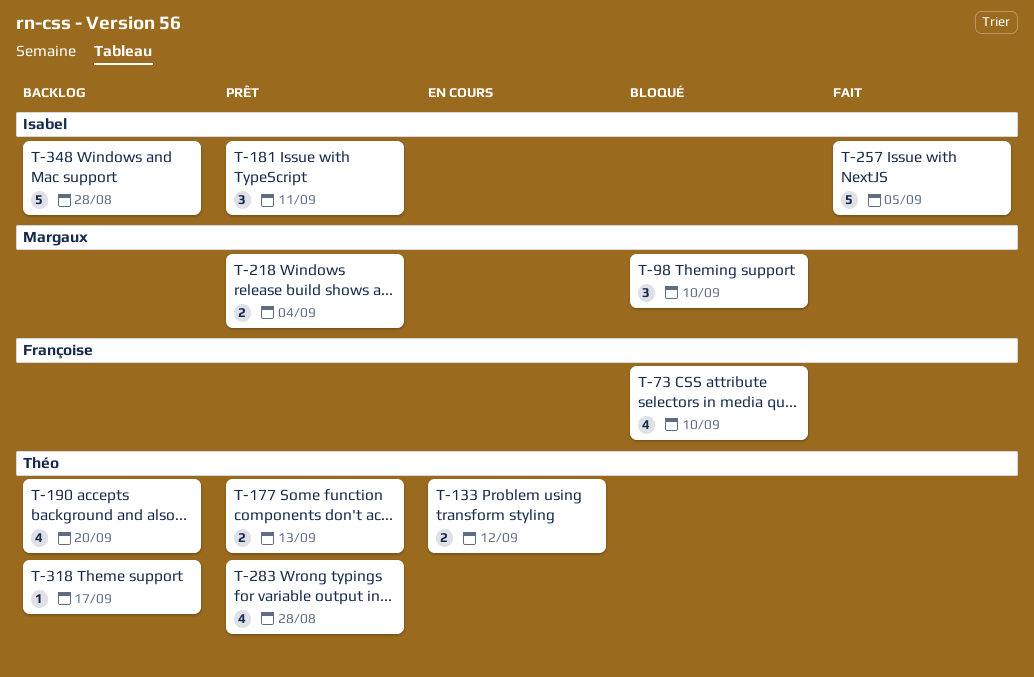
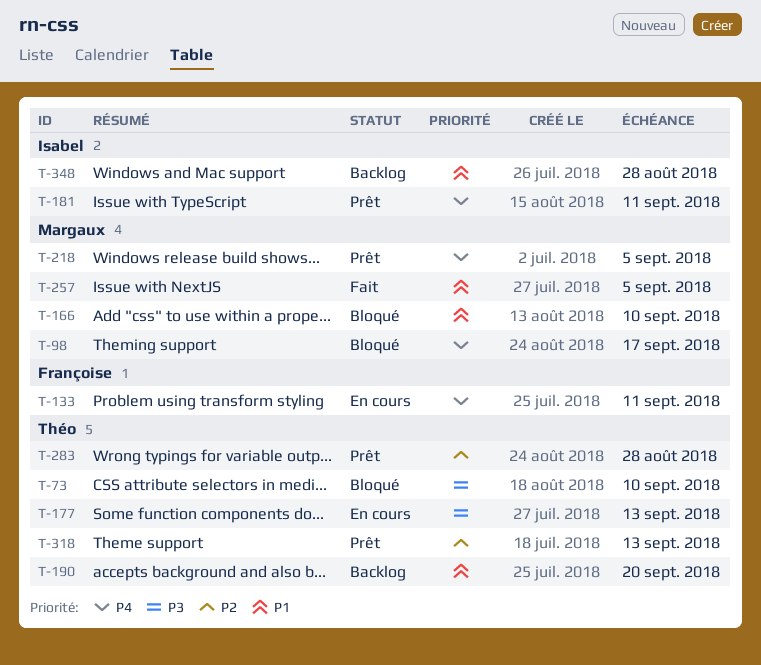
T-73, owner: Françoise -> Théo
T-98, due: Sep 10 -> Sep 17
T-133, owner: Théo -> Françoise
T-133, due: Sep 12 -> Sep 11
T-166: none -> present
T-177, status: Prêt -> En cours
T-218, due: Sep 4 -> Sep 5
T-257, owner: Isabel -> Margaux
T-318, status: Backlog -> Prêt
T-318, due: Sep 17 -> Sep 13

